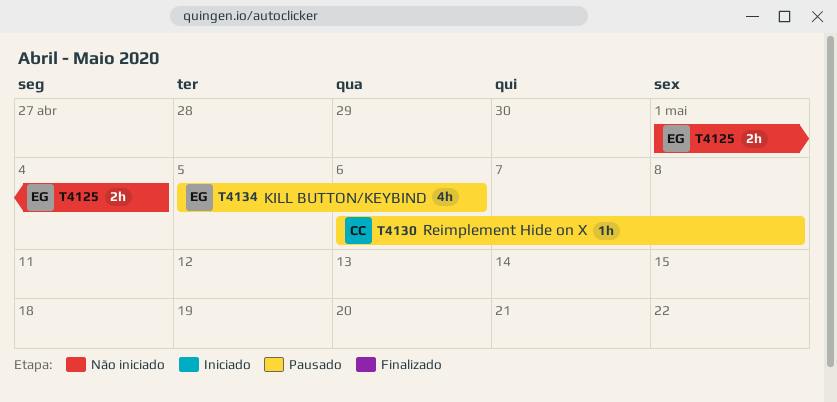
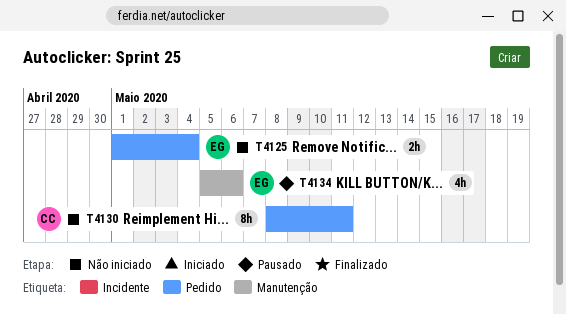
T4130, status: Pausado -> Não iniciado
T4130, estimate: 1h -> 8h
T4130, start: May 6 -> May 8
T4130, due: May 8 -> May 11

